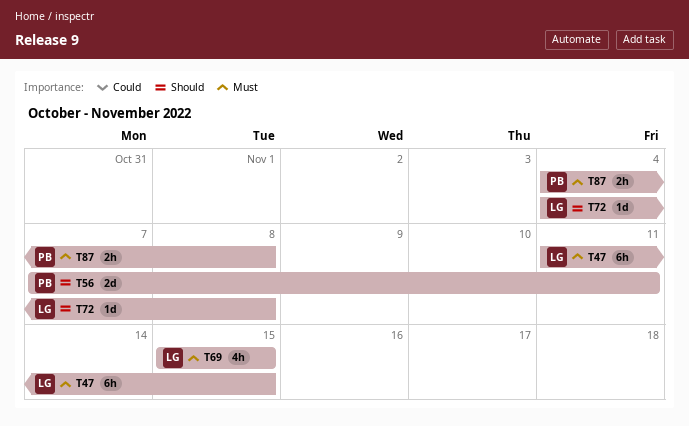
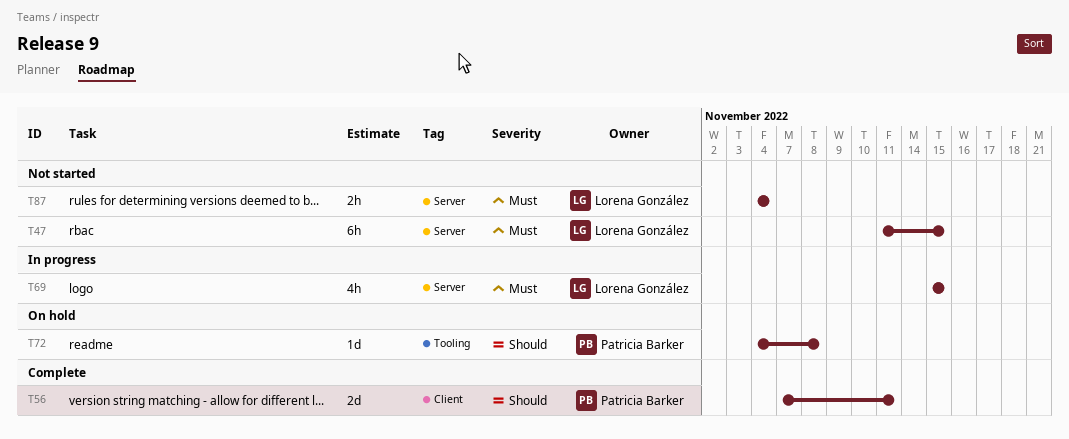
T72, owner: Lorena González -> Patricia Barker
T87, owner: Patricia Barker -> Lorena González
T87, due: Nov 8 -> Nov 4

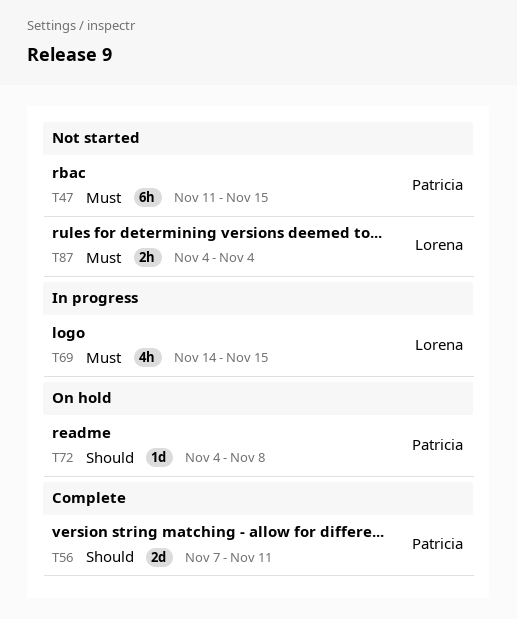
T47, owner: Lorena González -> Patricia Barker
T69, start: Nov 15 -> Nov 14

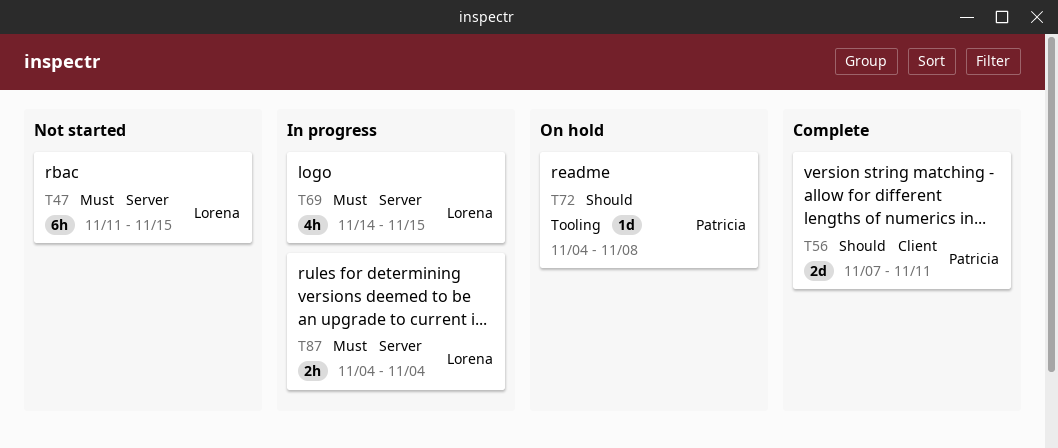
T47, owner: Patricia -> Lorena
T87, status: Not started -> In progress

